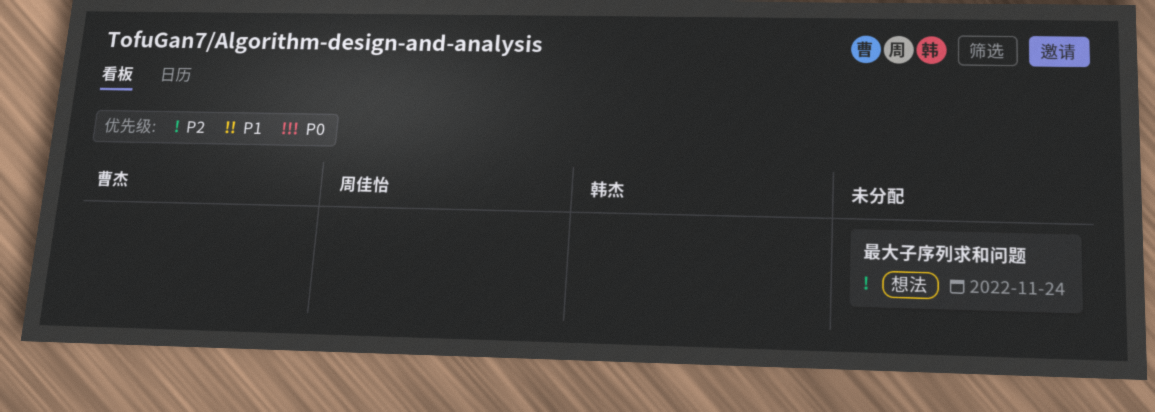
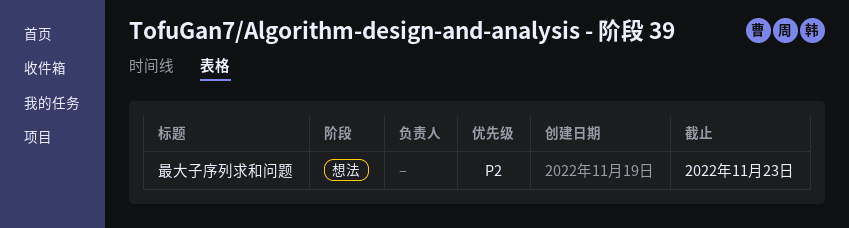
最大子序列求和问题, due: Nov 24 -> Nov 23

